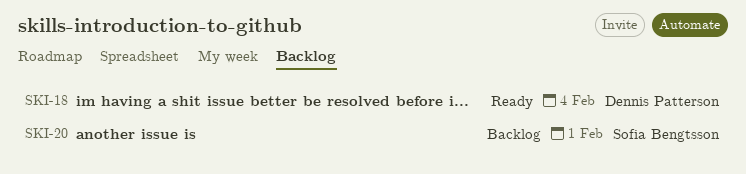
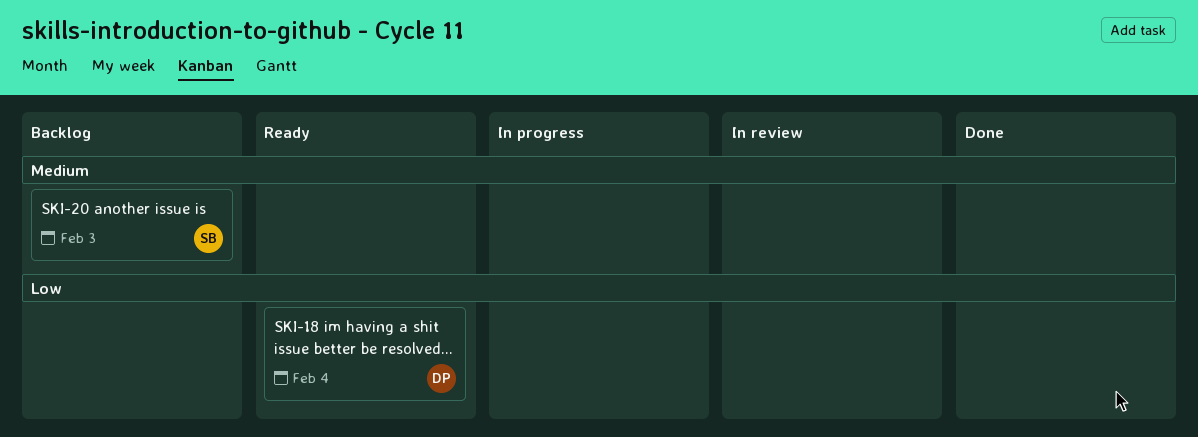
SKI-20, due: Feb 1 -> Feb 3

